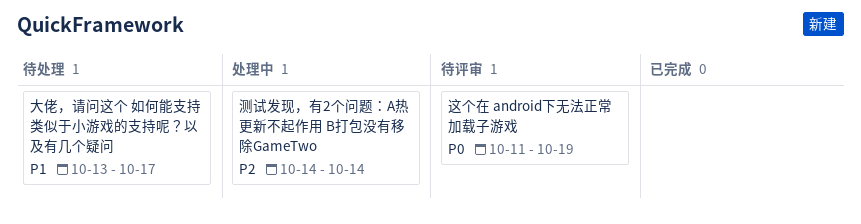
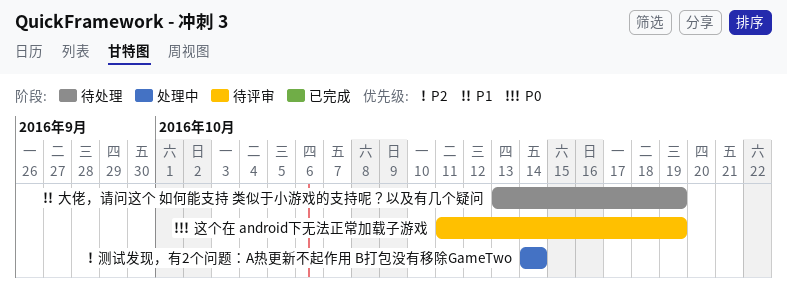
大佬，请问这个 如何能支持 类似于小游戏的支持呢？以及有几个疑问, due: Oct 17 -> Oct 19

